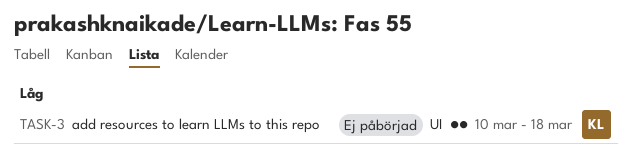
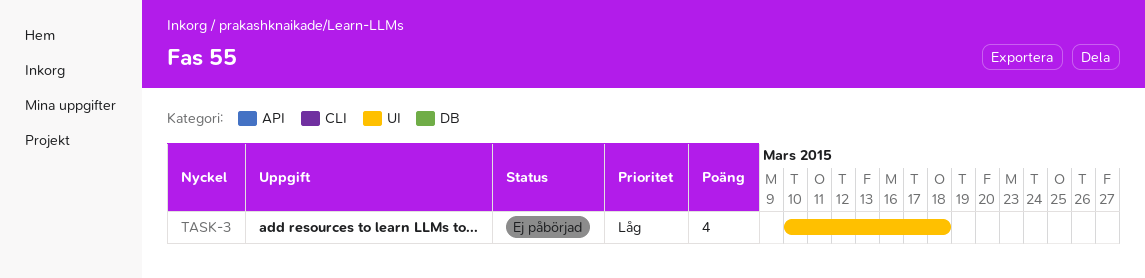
TASK-3, estimate: 2 -> 4

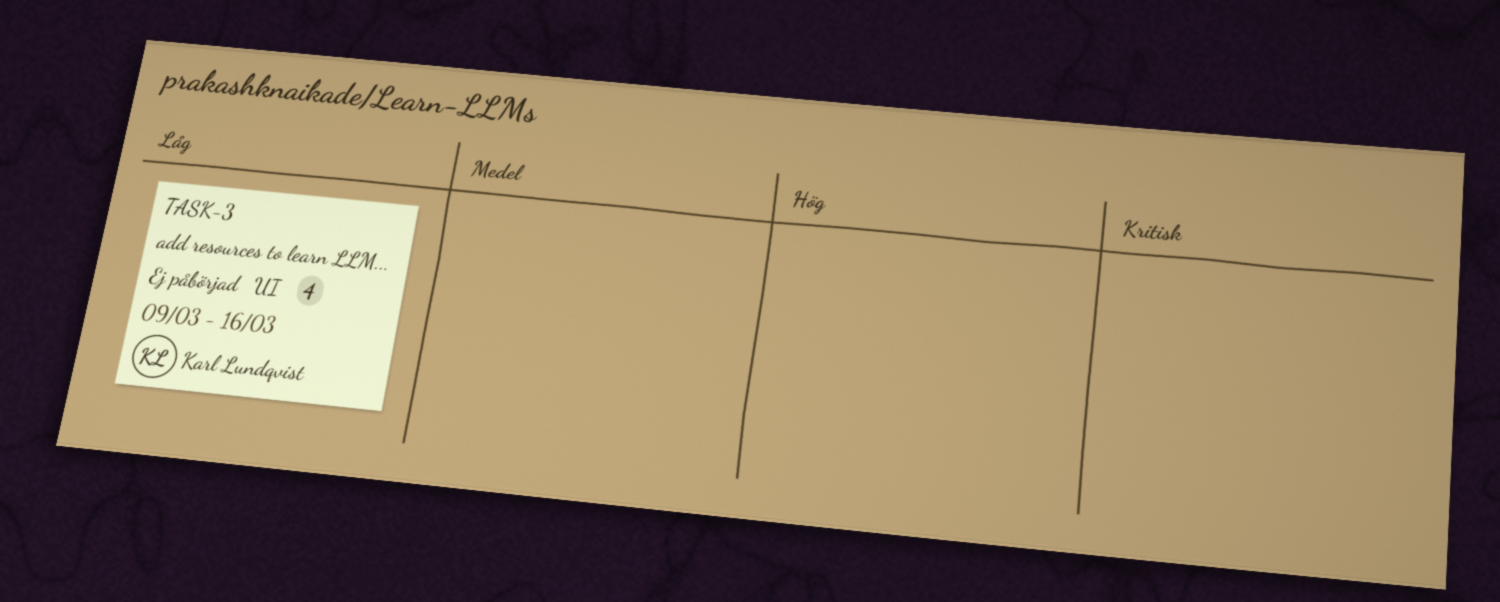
TASK-3, start: Mar 10 -> Mar 9
TASK-3, due: Mar 18 -> Mar 16

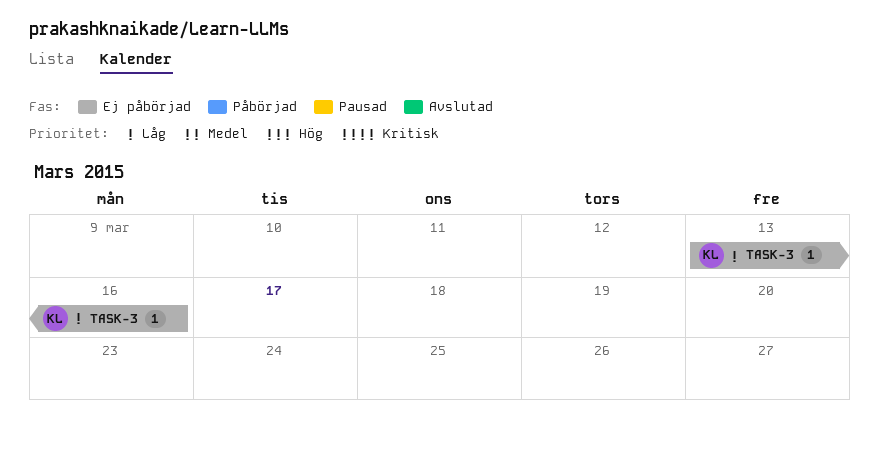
TASK-3, estimate: 4 -> 1
TASK-3, start: Mar 9 -> Mar 13

